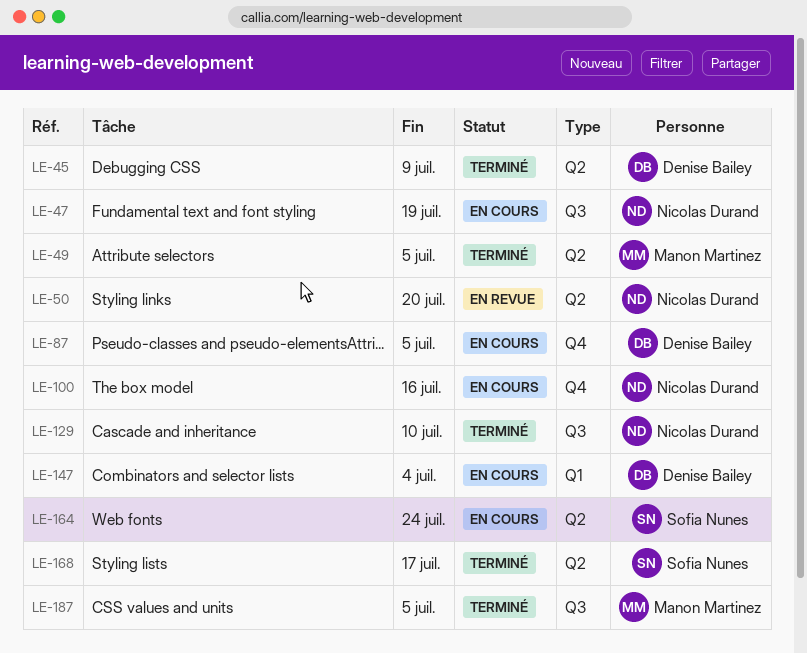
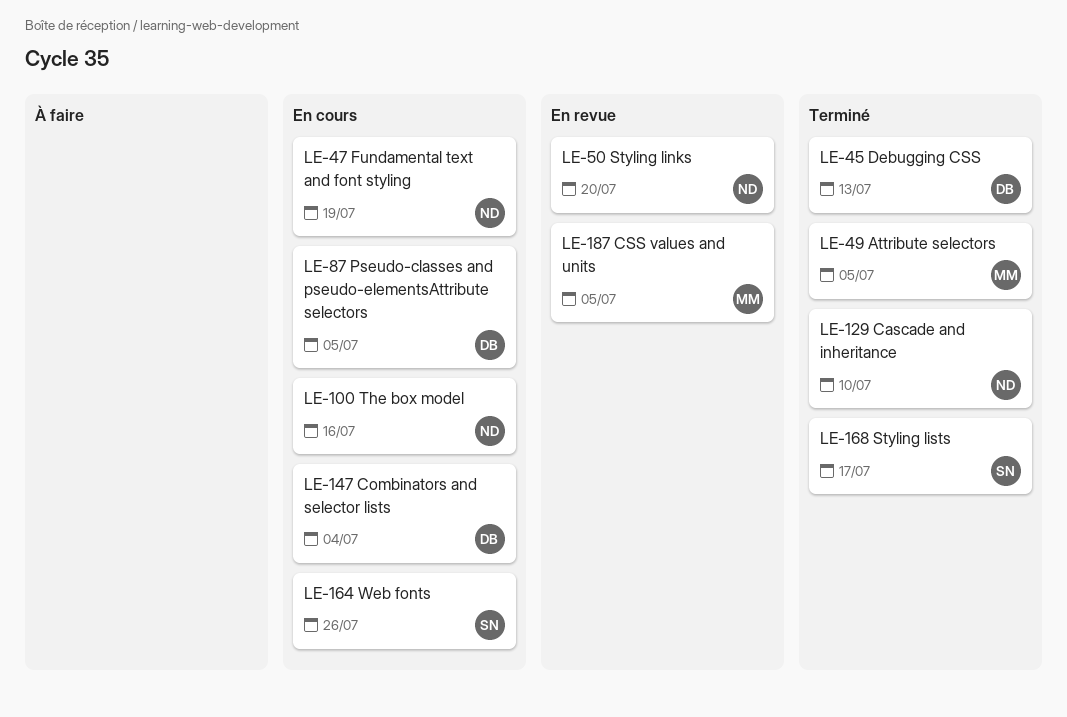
LE-45, due: Jul 9 -> Jul 13
LE-164, due: Jul 24 -> Jul 26
LE-187, status: Terminé -> En revue

